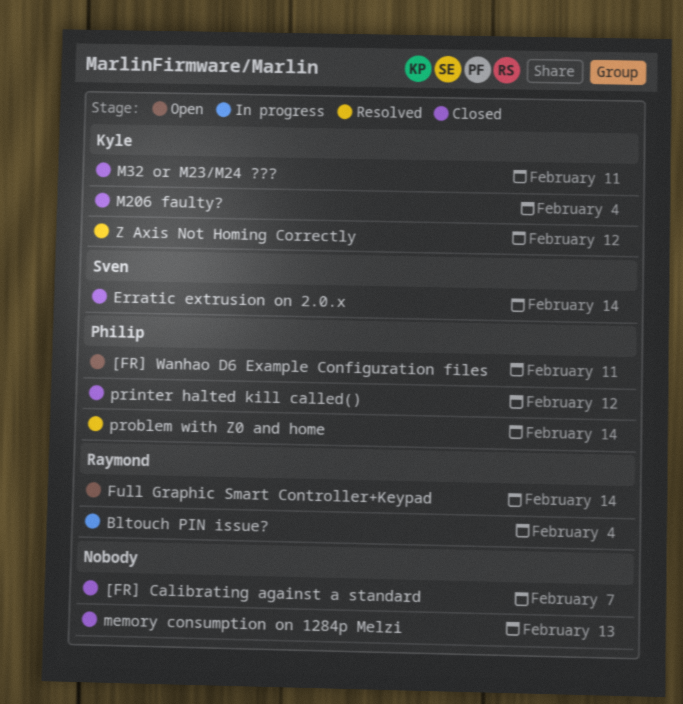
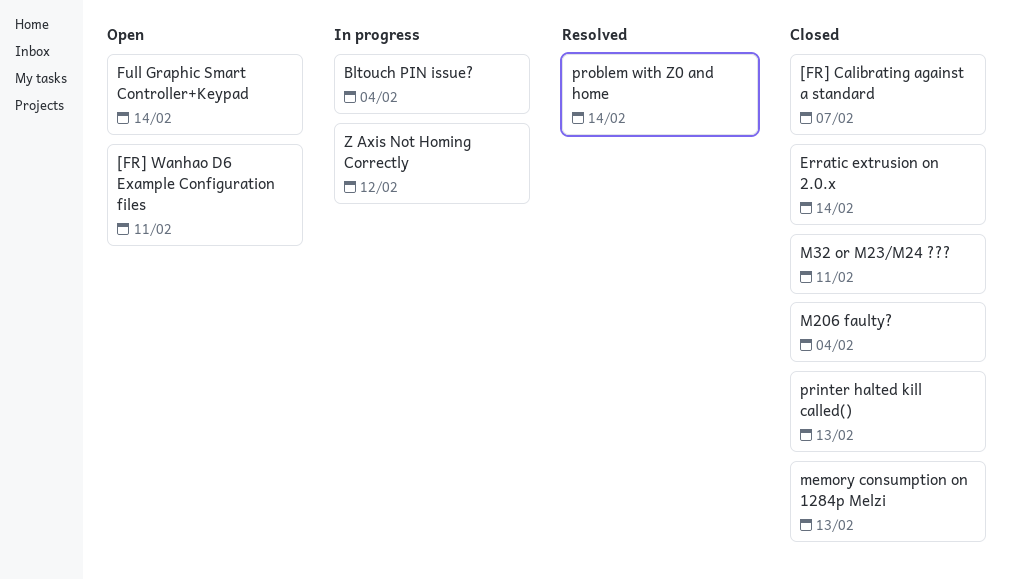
printer halted kill called(), due: Feb 12 -> Feb 13
Z Axis Not Homing Correctly, status: Resolved -> In progress

